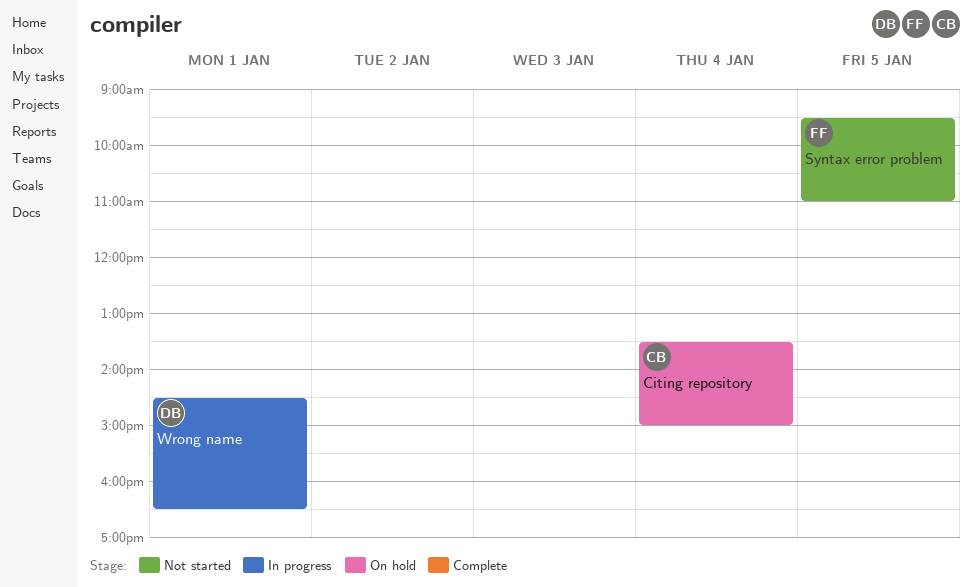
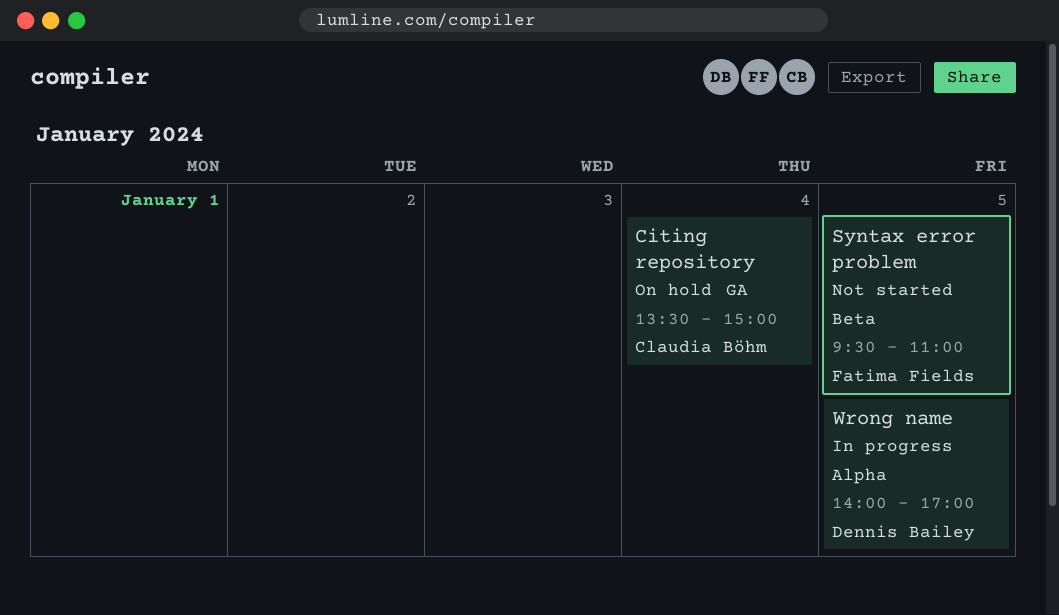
Wrong name, day: Jan 1 -> Jan 5
Wrong name, begins: 14:30 -> 14:00
Wrong name, ends: 16:30 -> 17:00

